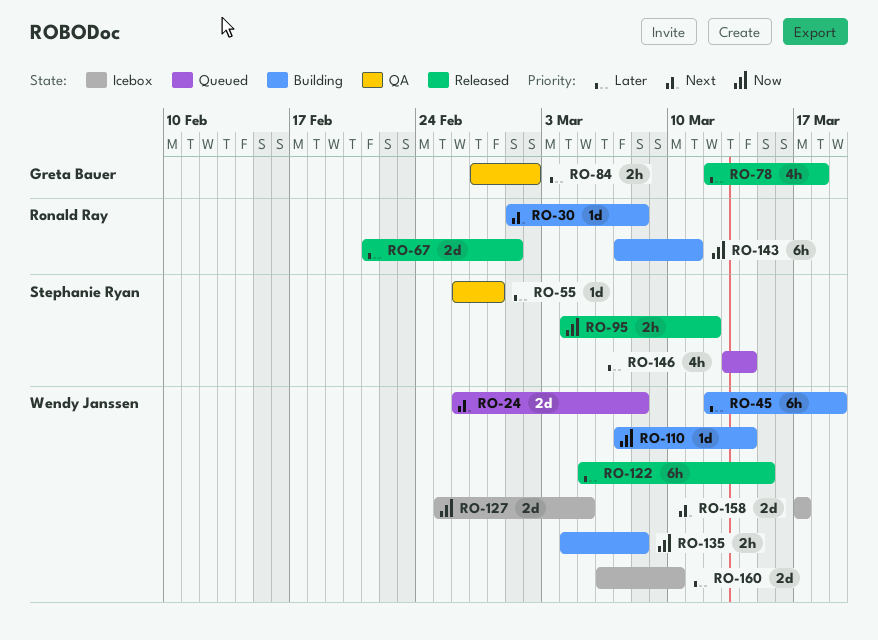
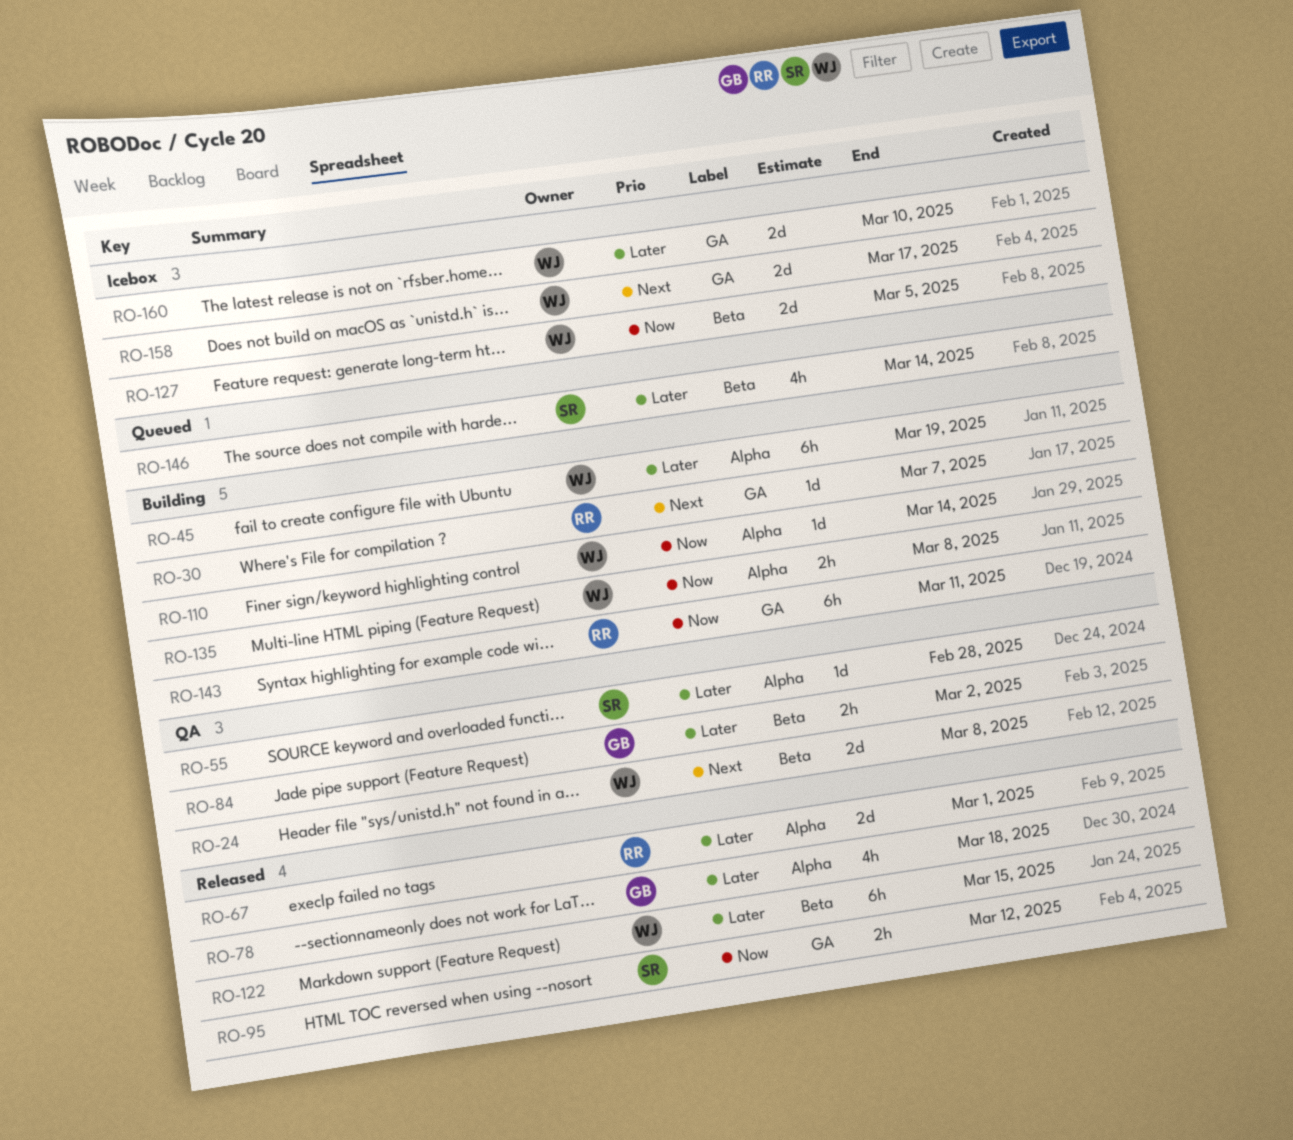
RO-24, status: Queued -> QA
RO-30, due: Mar 8 -> Mar 7

